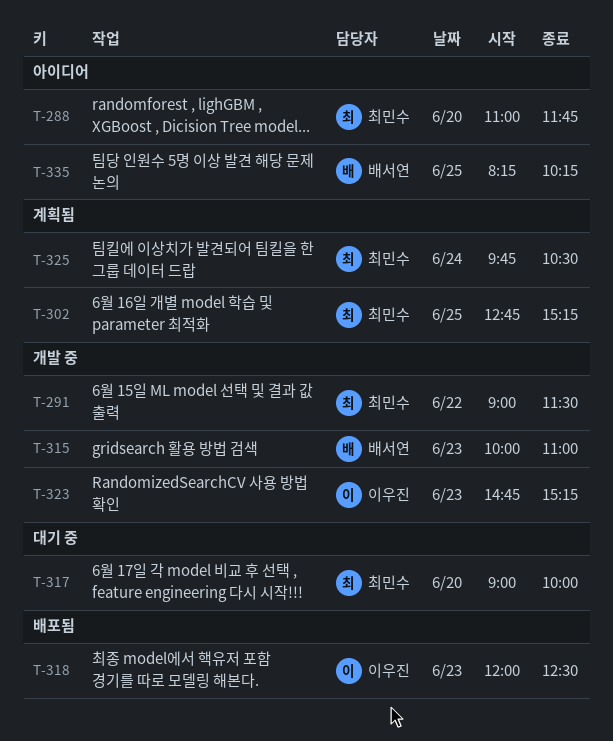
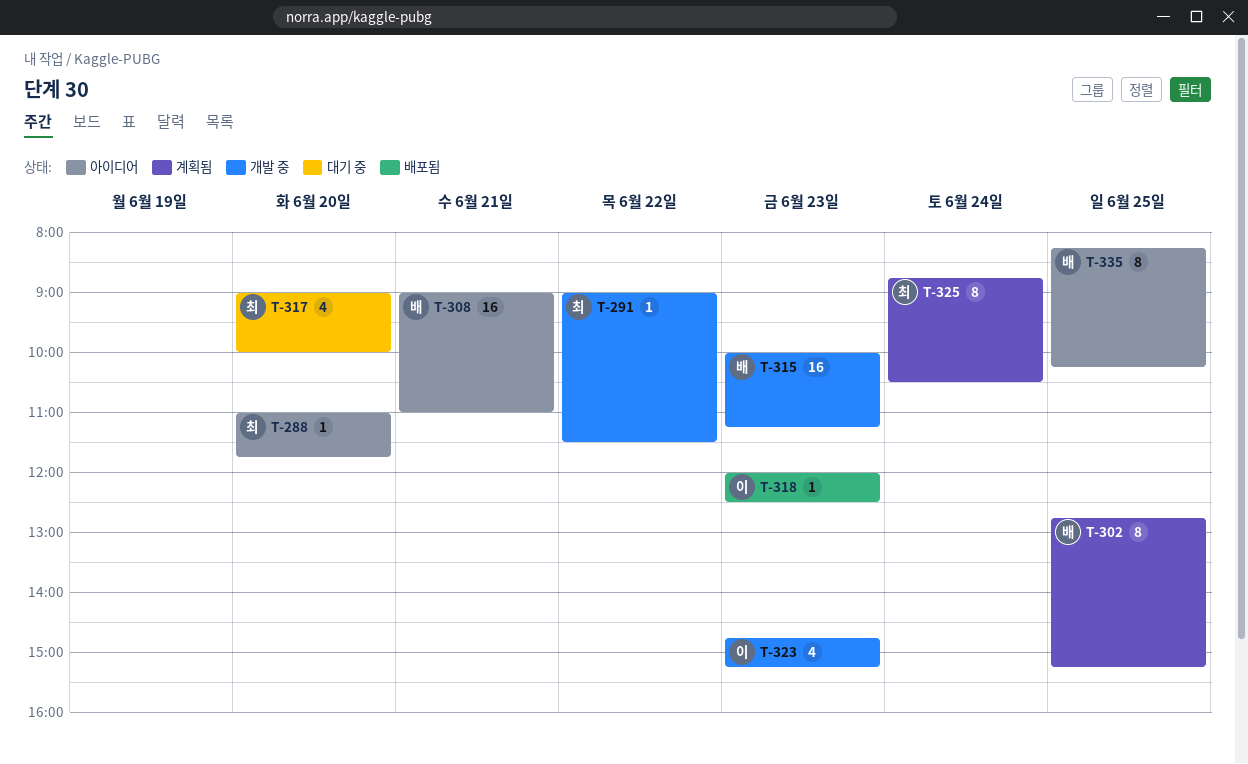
T-302, owner: 최민수 -> 배서연
T-308: none -> present
T-315, ends: 11:00 -> 11:15
T-325, begins: 09:45 -> 08:45

